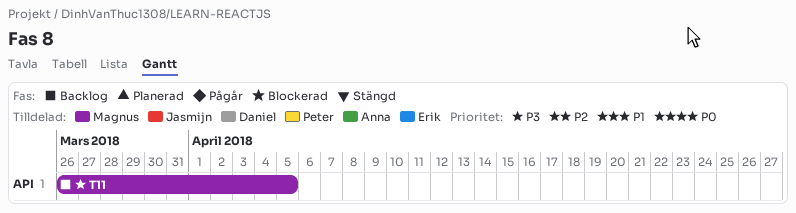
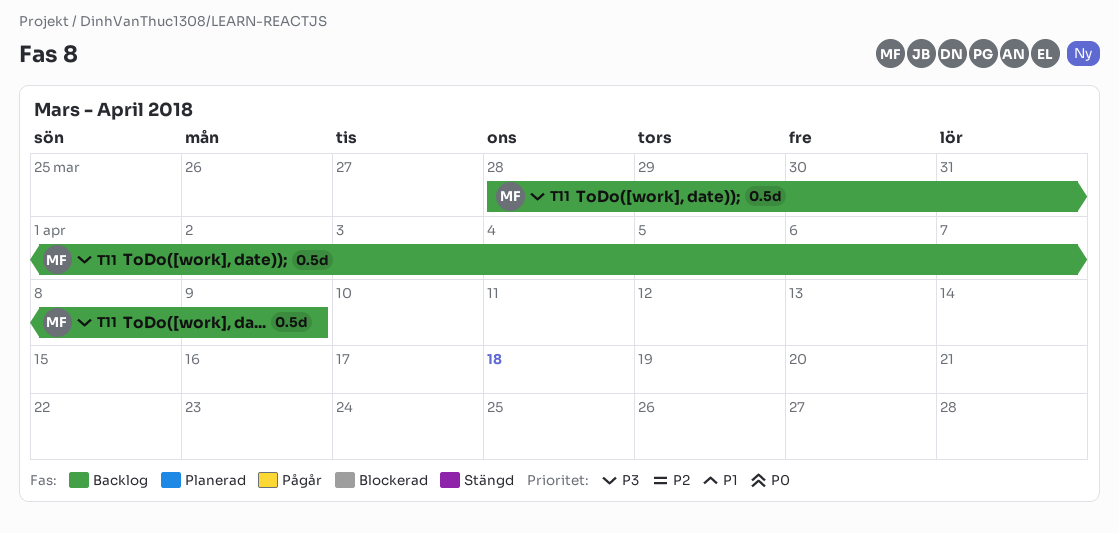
T11, start: Mar 26 -> Mar 28
T11, due: Apr 5 -> Apr 9

